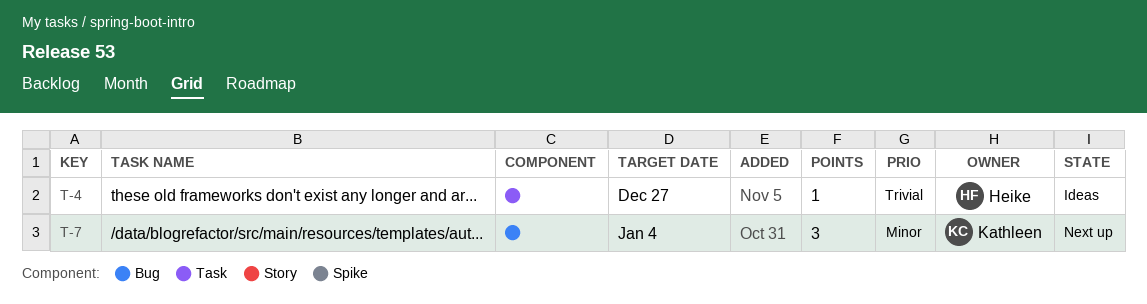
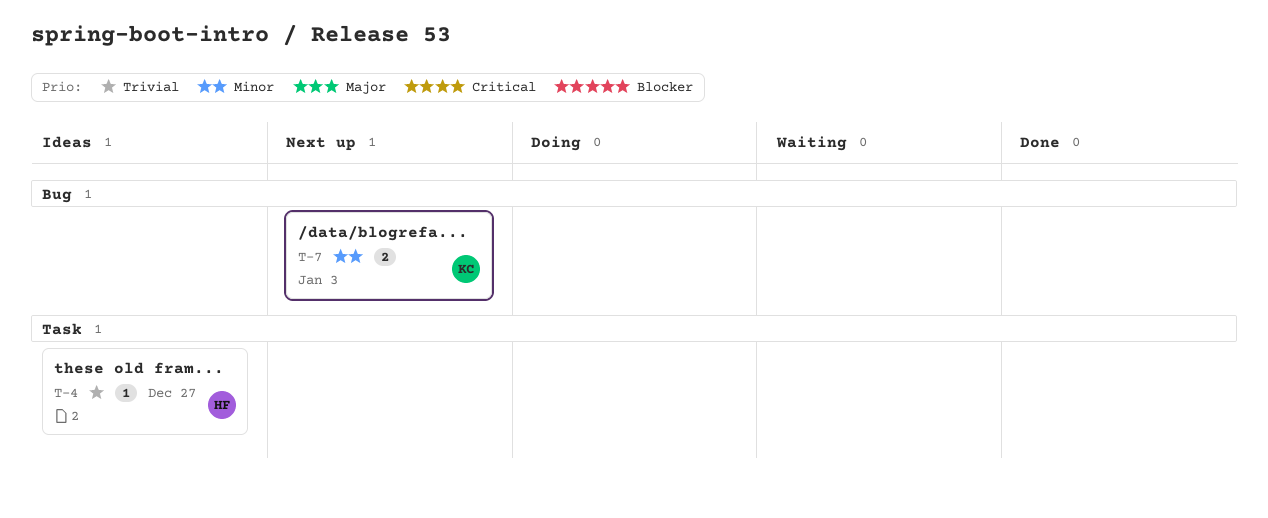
T-7, estimate: 3 -> 2
T-7, due: Jan 4 -> Jan 3

